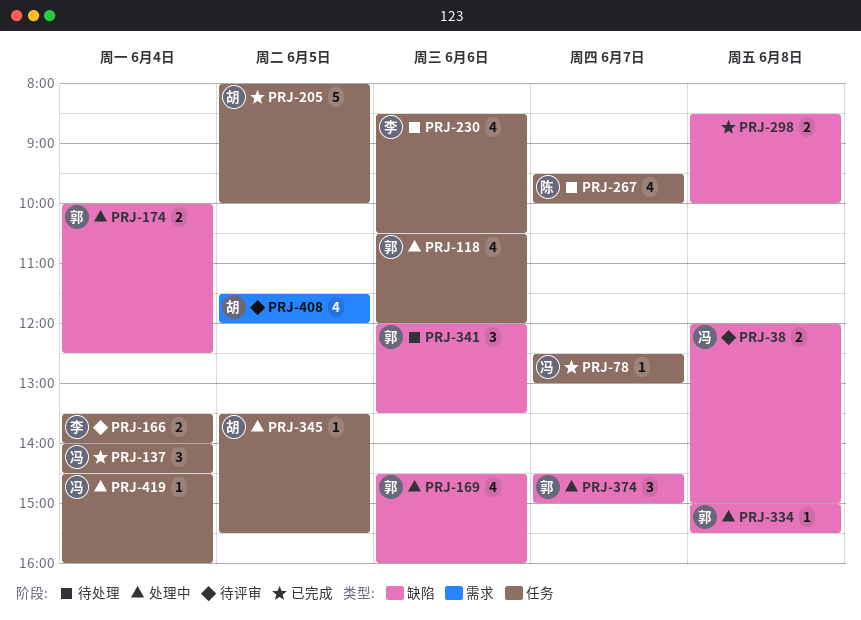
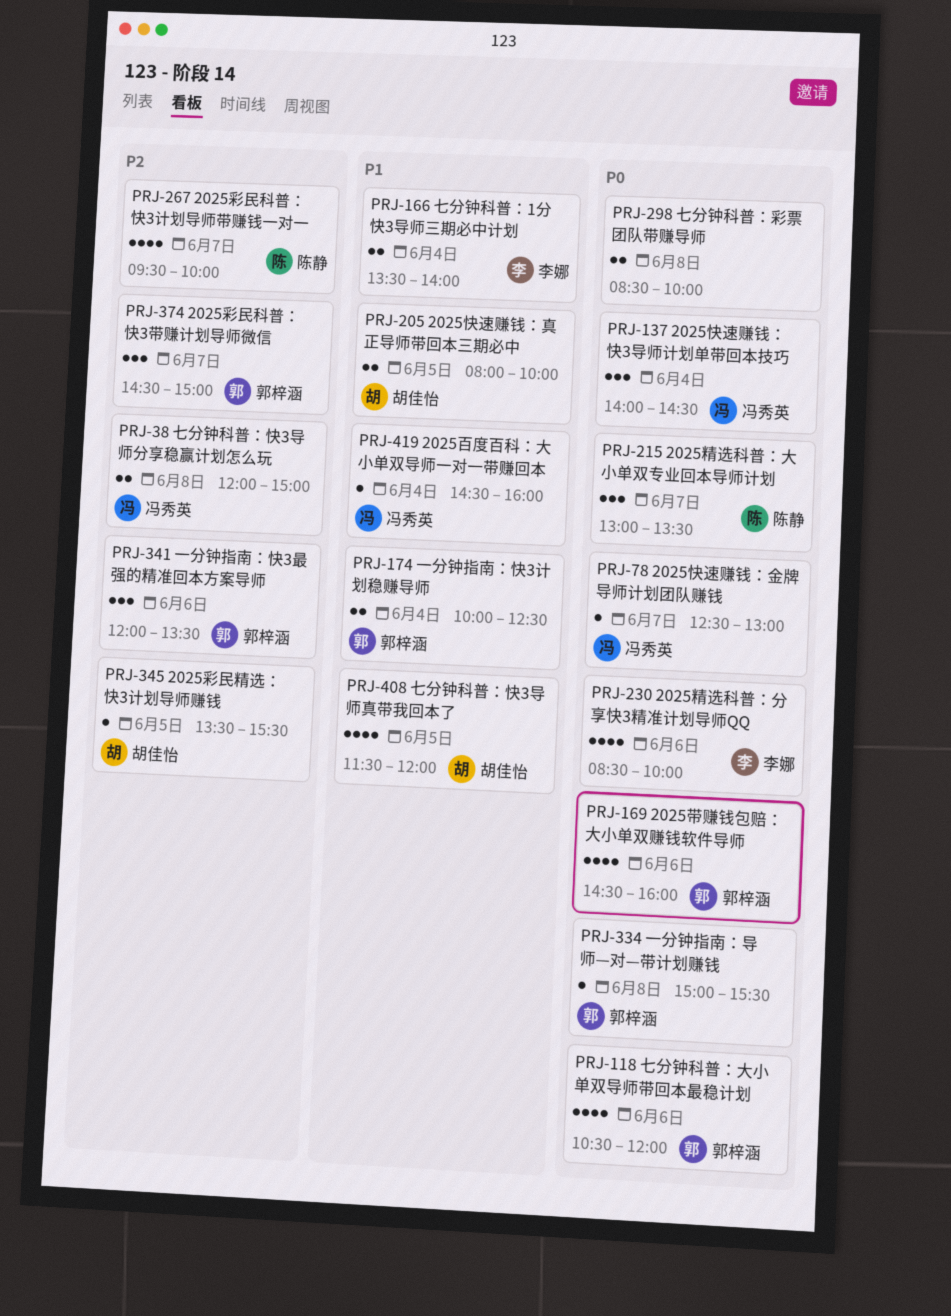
PRJ-205, estimate: 5 -> 2
PRJ-215: none -> present
PRJ-230, ends: 10:30 -> 10:00

